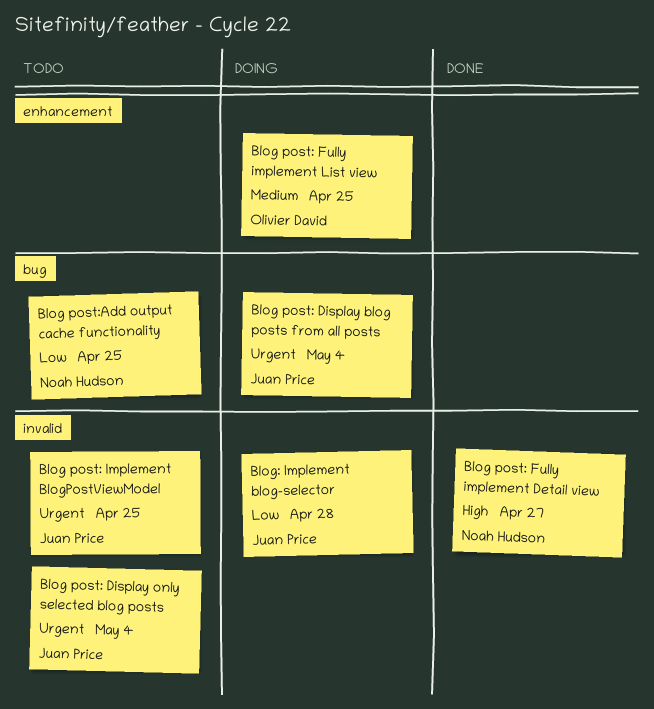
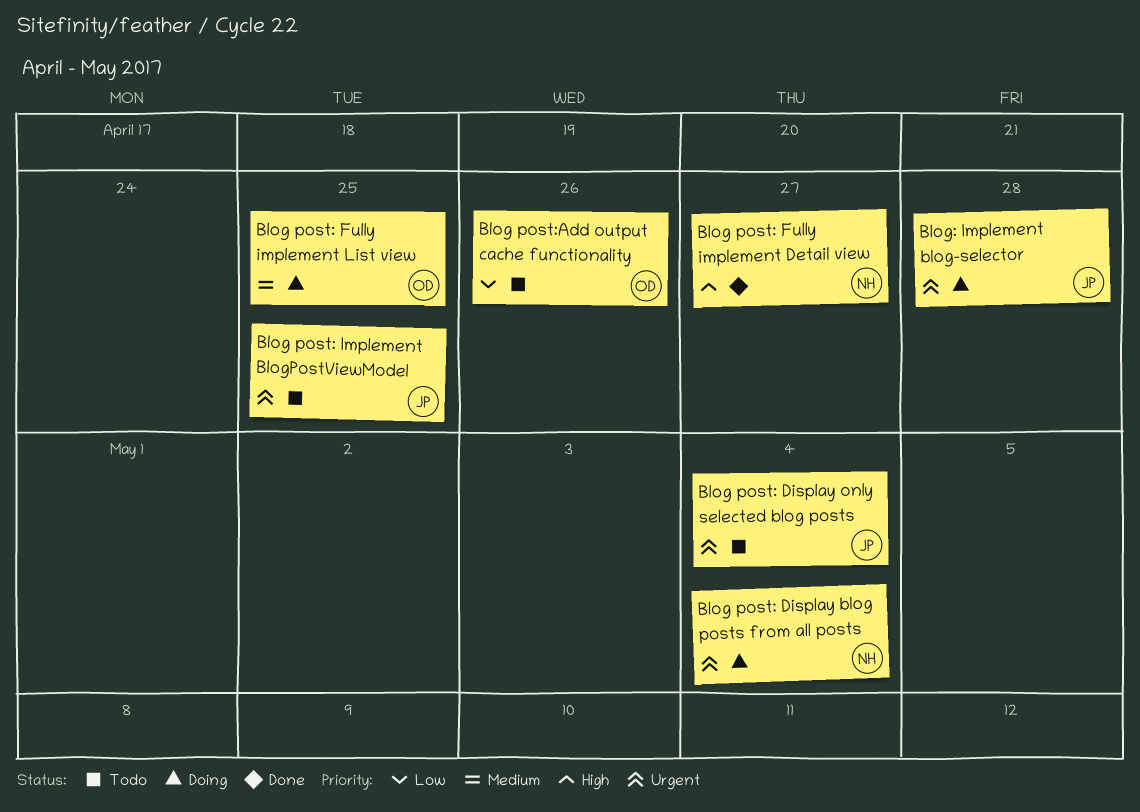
Blog post: Display blog posts from all posts, owner: Juan Price -> Noah Hudson
Blog post:Add output cache functionality, owner: Noah Hudson -> Olivier David
Blog post:Add output cache functionality, due: Apr 25 -> Apr 26
Blog: Implement blog-selector, priority: Low -> Urgent

